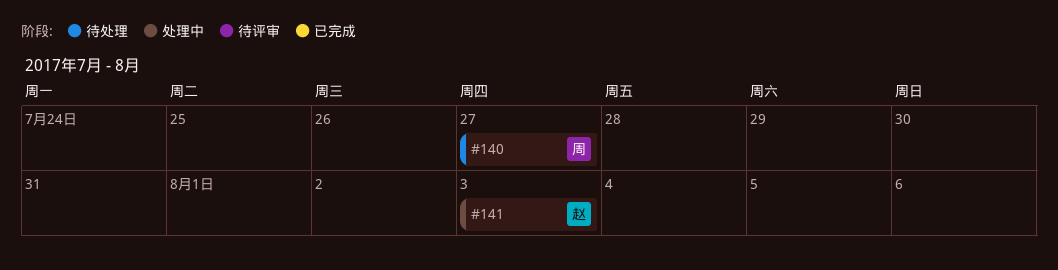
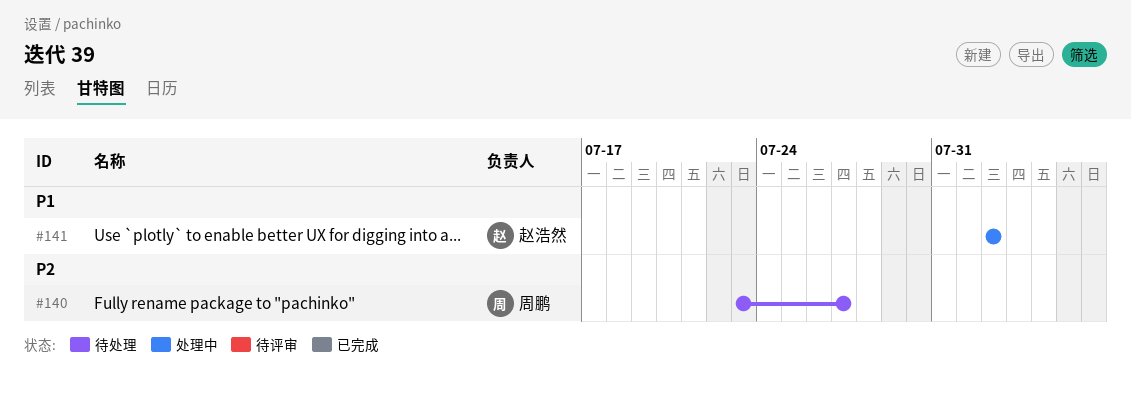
#141, due: Aug 3 -> Aug 2

